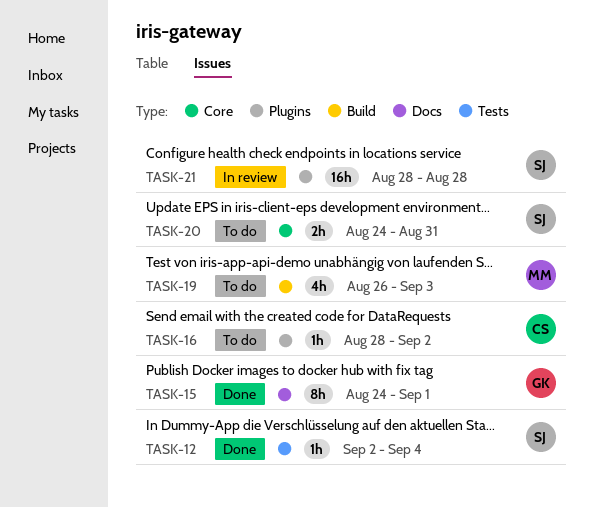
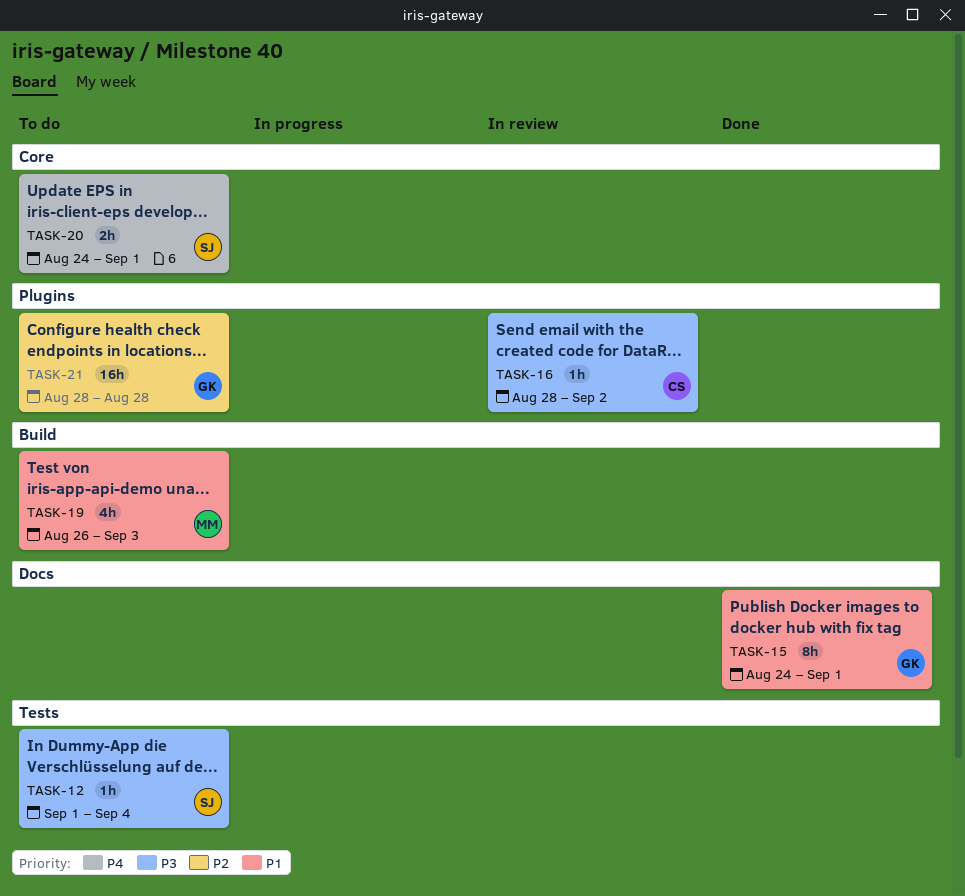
TASK-12, status: Done -> To do
TASK-12, start: Sep 2 -> Sep 1
TASK-16, status: To do -> In review
TASK-20, due: Aug 31 -> Sep 1
TASK-21, status: In review -> To do
TASK-21, owner: SJ -> GK

